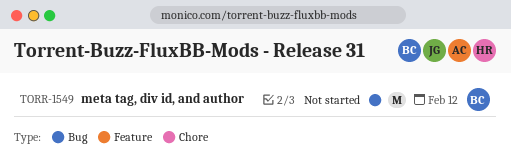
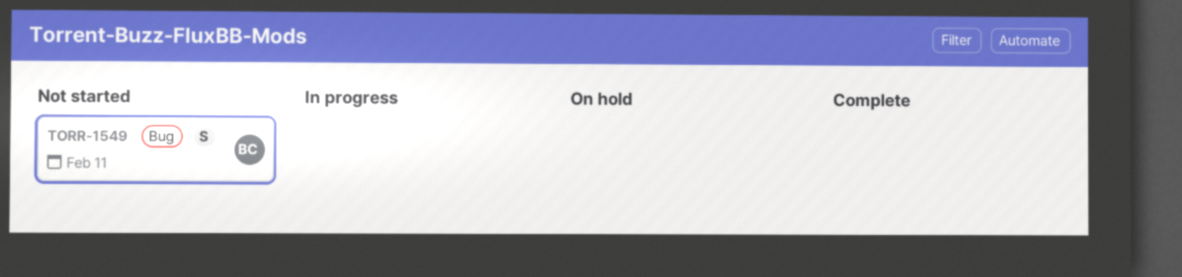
TORR-1549, estimate: M -> S
TORR-1549, due: Feb 12 -> Feb 11

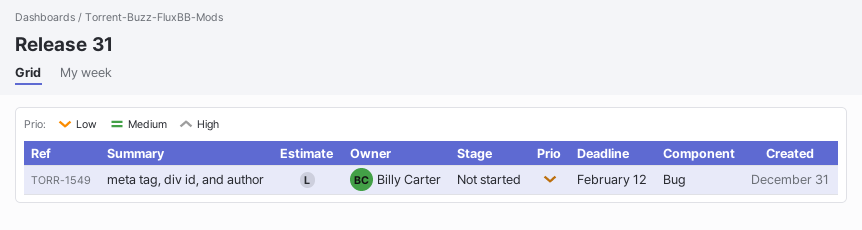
TORR-1549, estimate: S -> L
TORR-1549, due: Feb 11 -> Feb 12

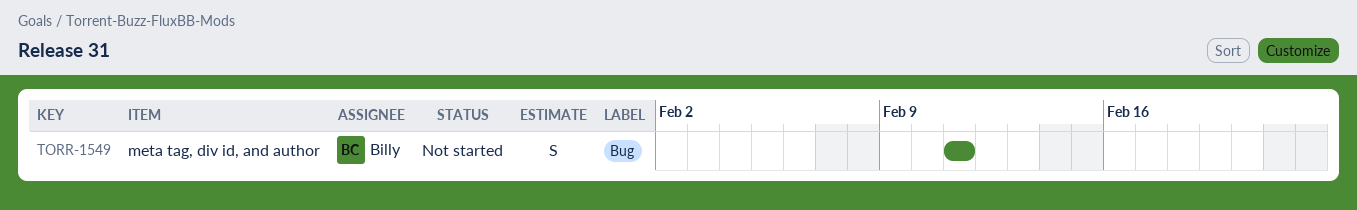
TORR-1549, estimate: L -> S
TORR-1549, due: Feb 12 -> Feb 11

